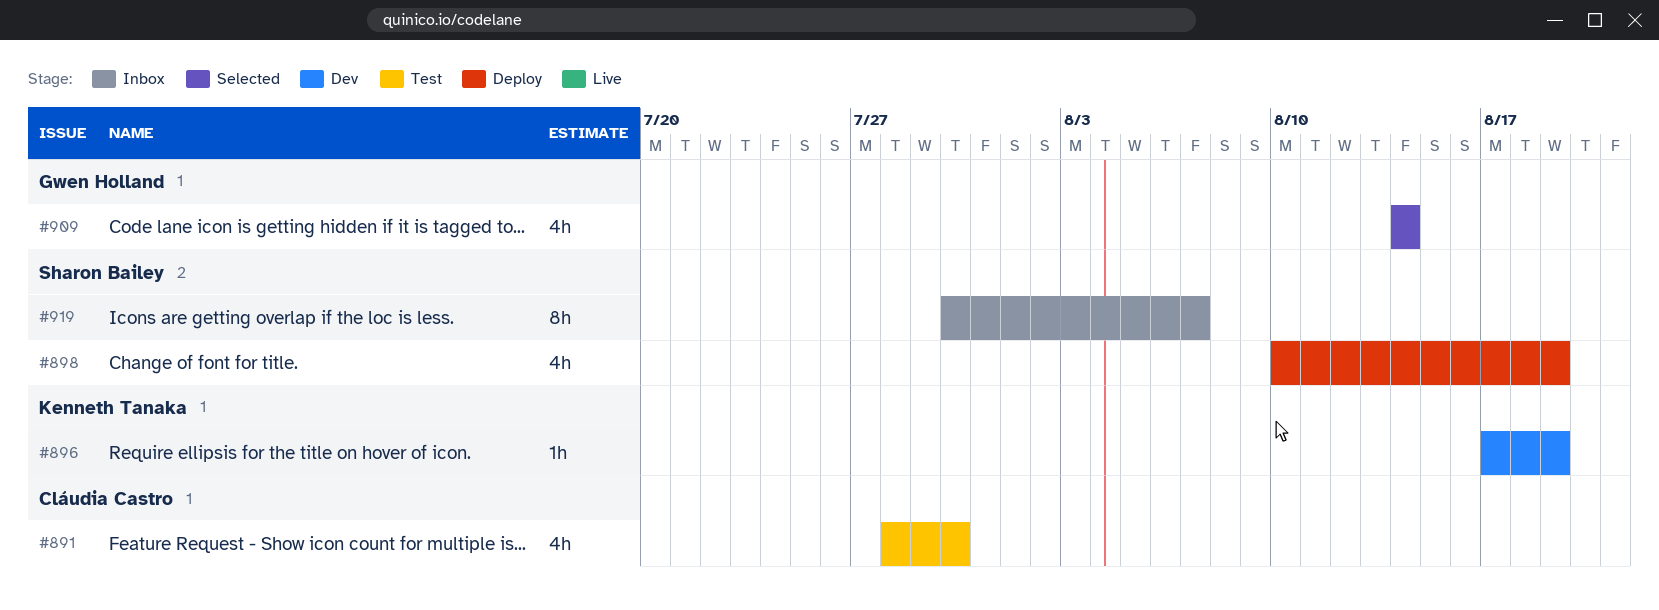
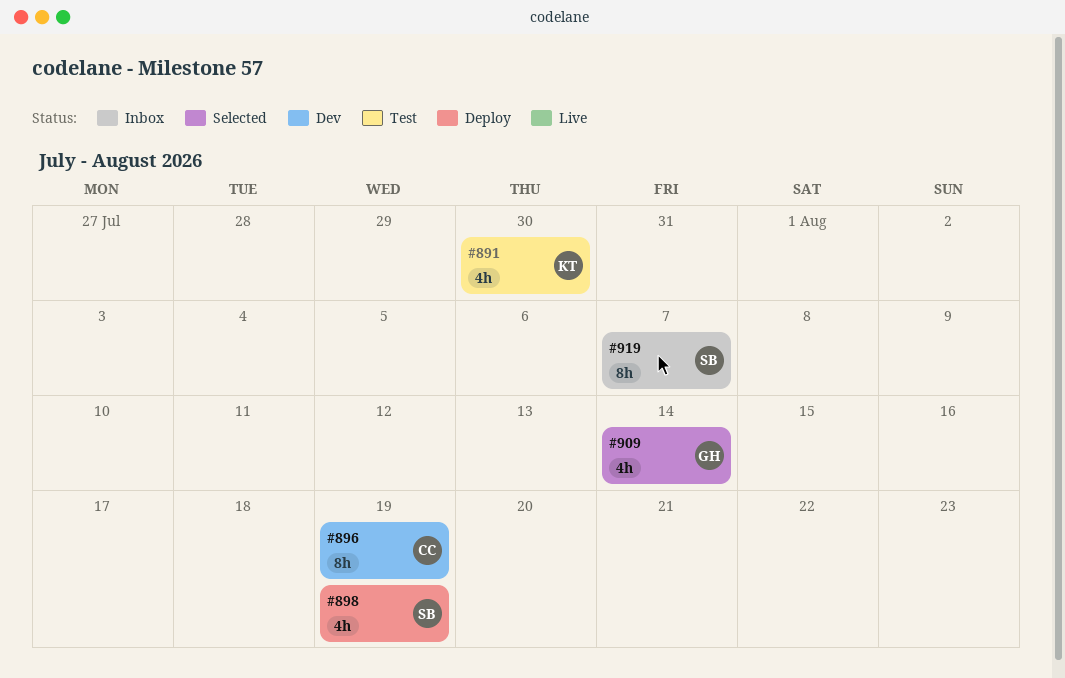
#891, owner: Cláudia Castro -> Kenneth Tanaka
#896, owner: Kenneth Tanaka -> Cláudia Castro
#896, estimate: 1h -> 8h

